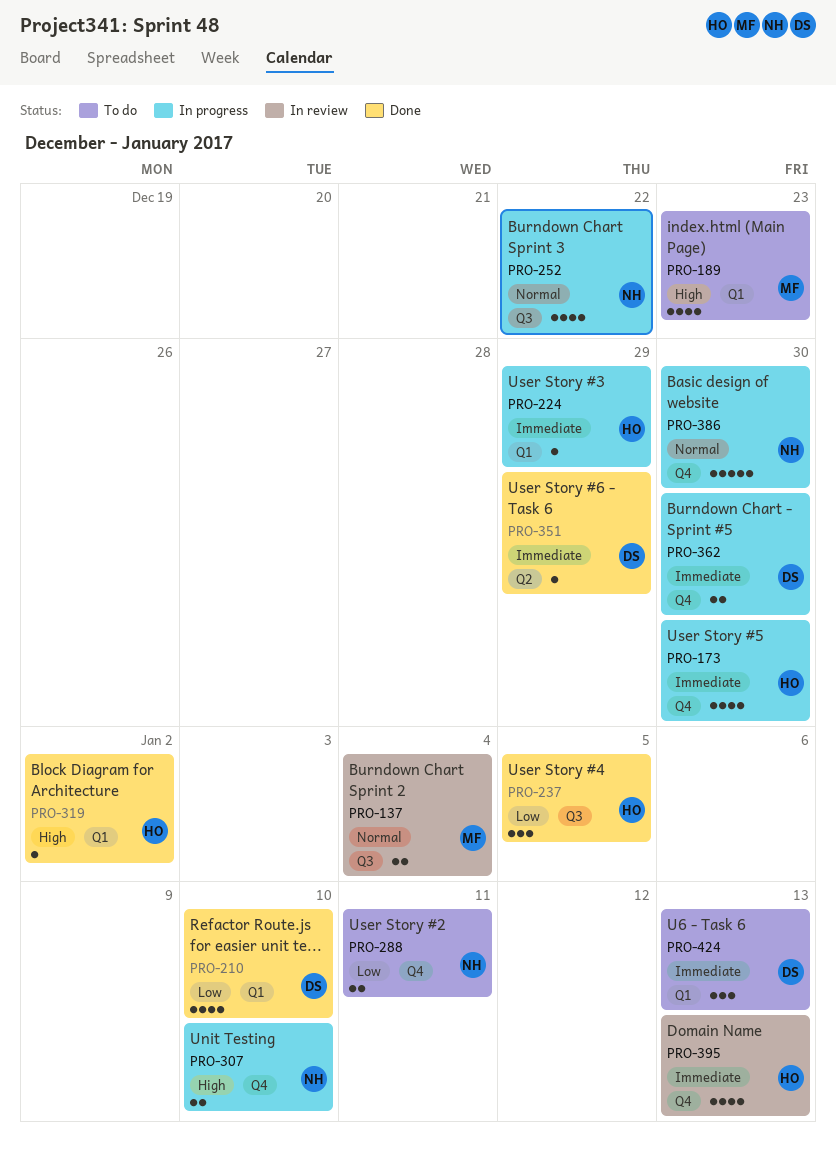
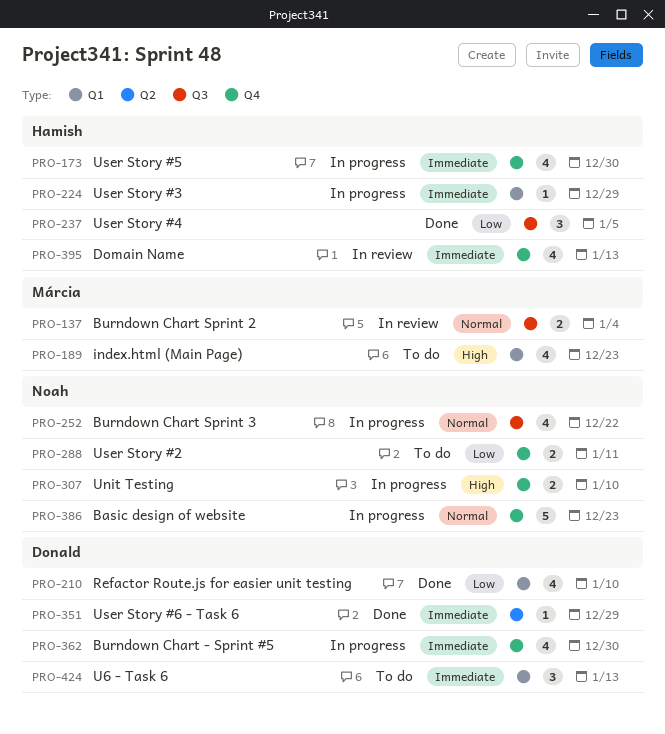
PRO-319: present -> none
PRO-362, estimate: 2 -> 4
PRO-386, due: Dec 30 -> Dec 23

